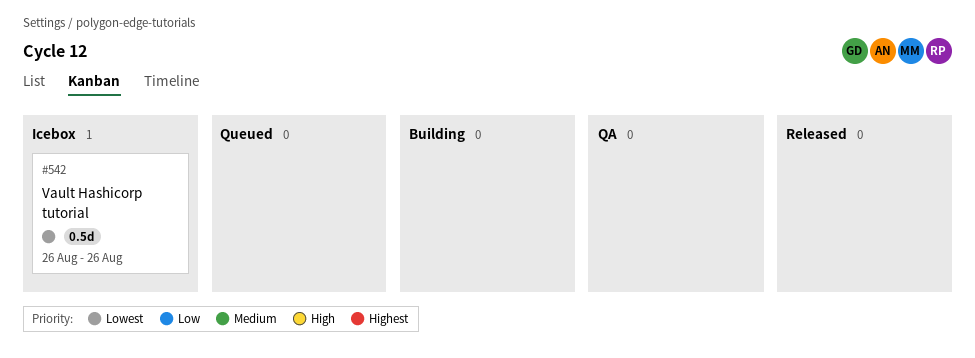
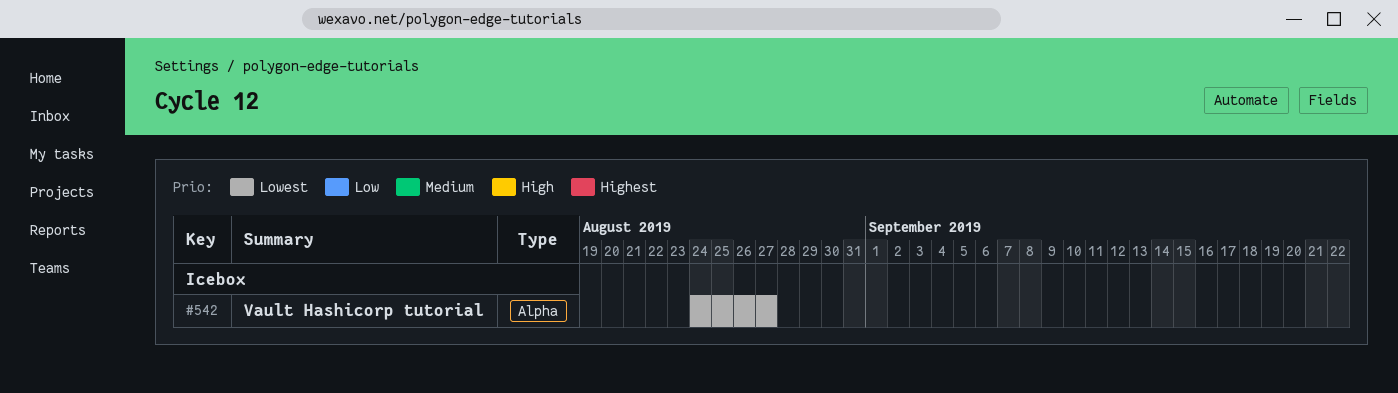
#542, start: Aug 26 -> Aug 24
#542, due: Aug 26 -> Aug 27

